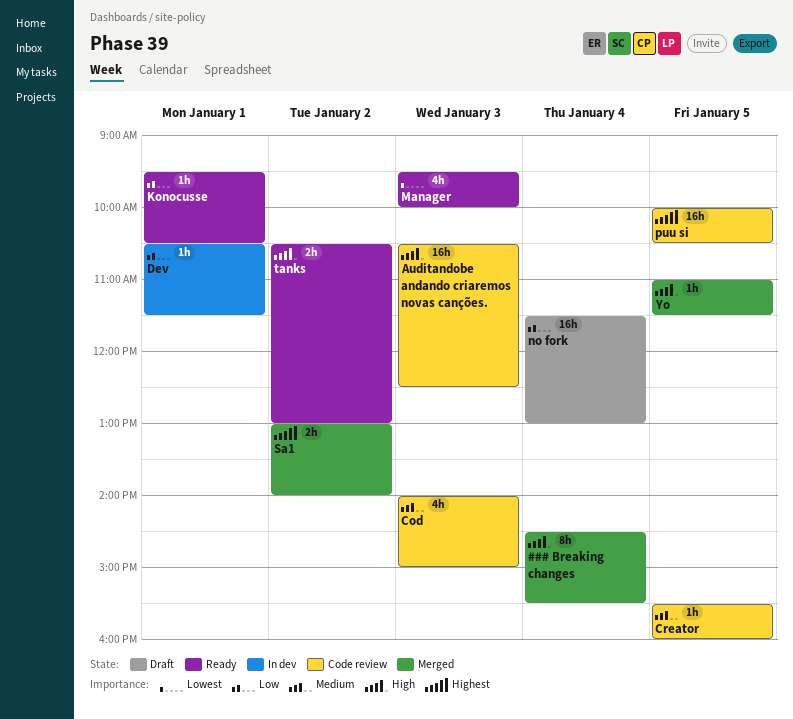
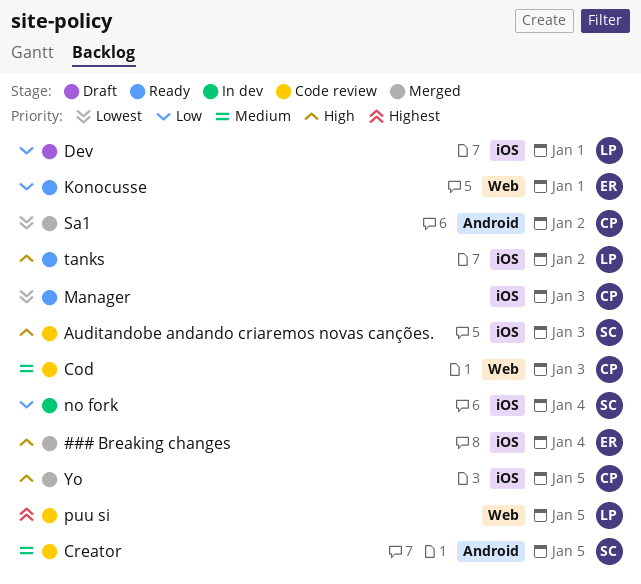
Dev, status: In dev -> Draft
no fork, status: Draft -> In dev
Sa1, priority: Highest -> Lowest

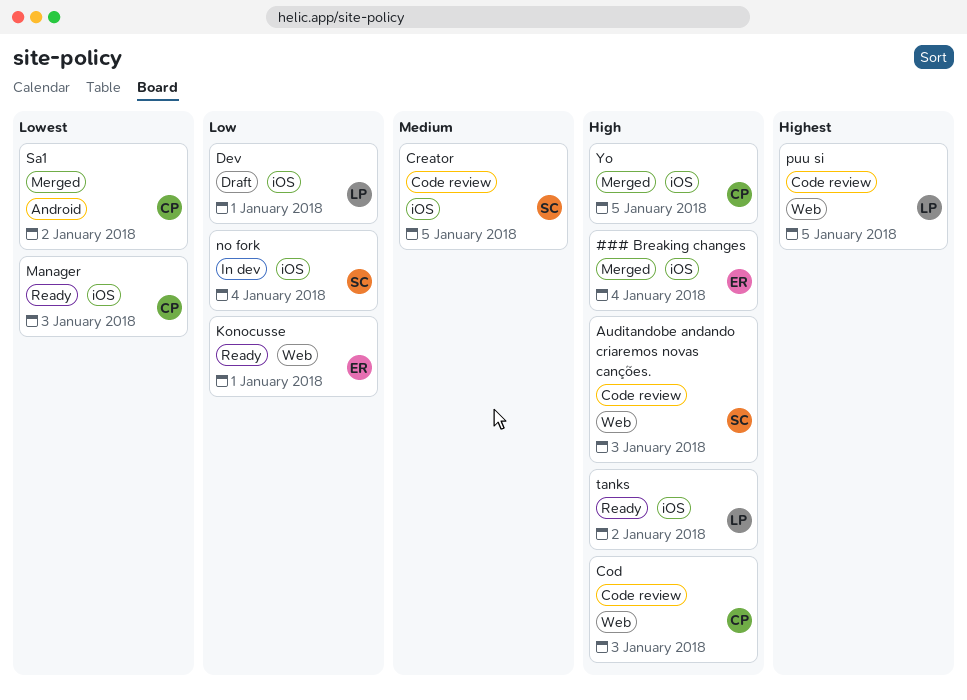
Auditandobe andando criaremos novas canções., label: iOS -> Web
Cod, priority: Medium -> High
Creator, label: Android -> iOS

